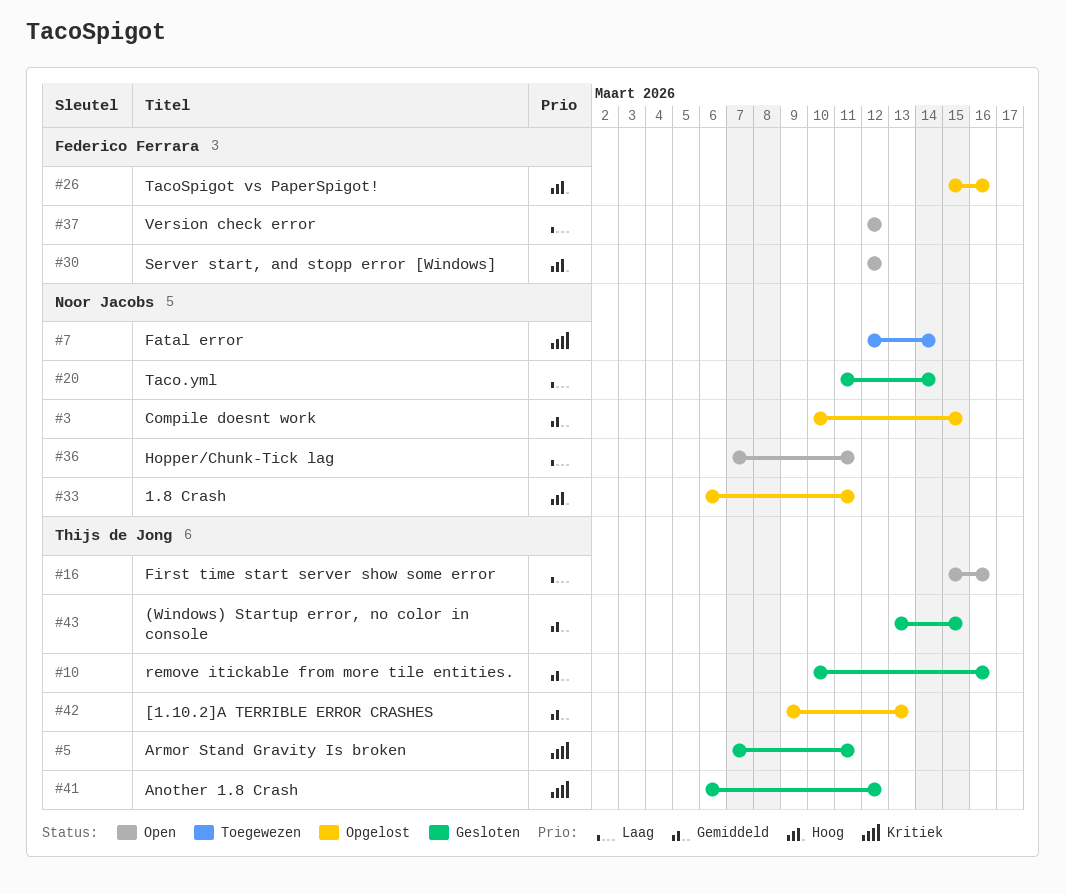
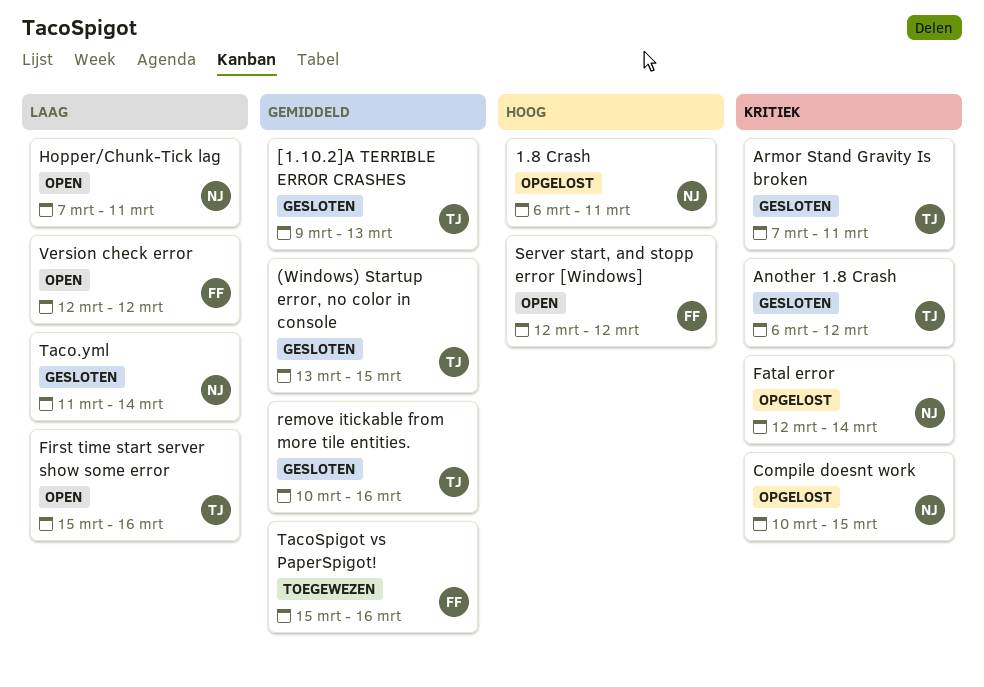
[1.10.2]A TERRIBLE ERROR CRASHES, status: Opgelost -> Gesloten
Compile doesnt work, priority: Gemiddeld -> Kritiek
Fatal error, status: Toegewezen -> Opgelost
TacoSpigot vs PaperSpigot!, status: Opgelost -> Toegewezen
TacoSpigot vs PaperSpigot!, priority: Hoog -> Gemiddeld

